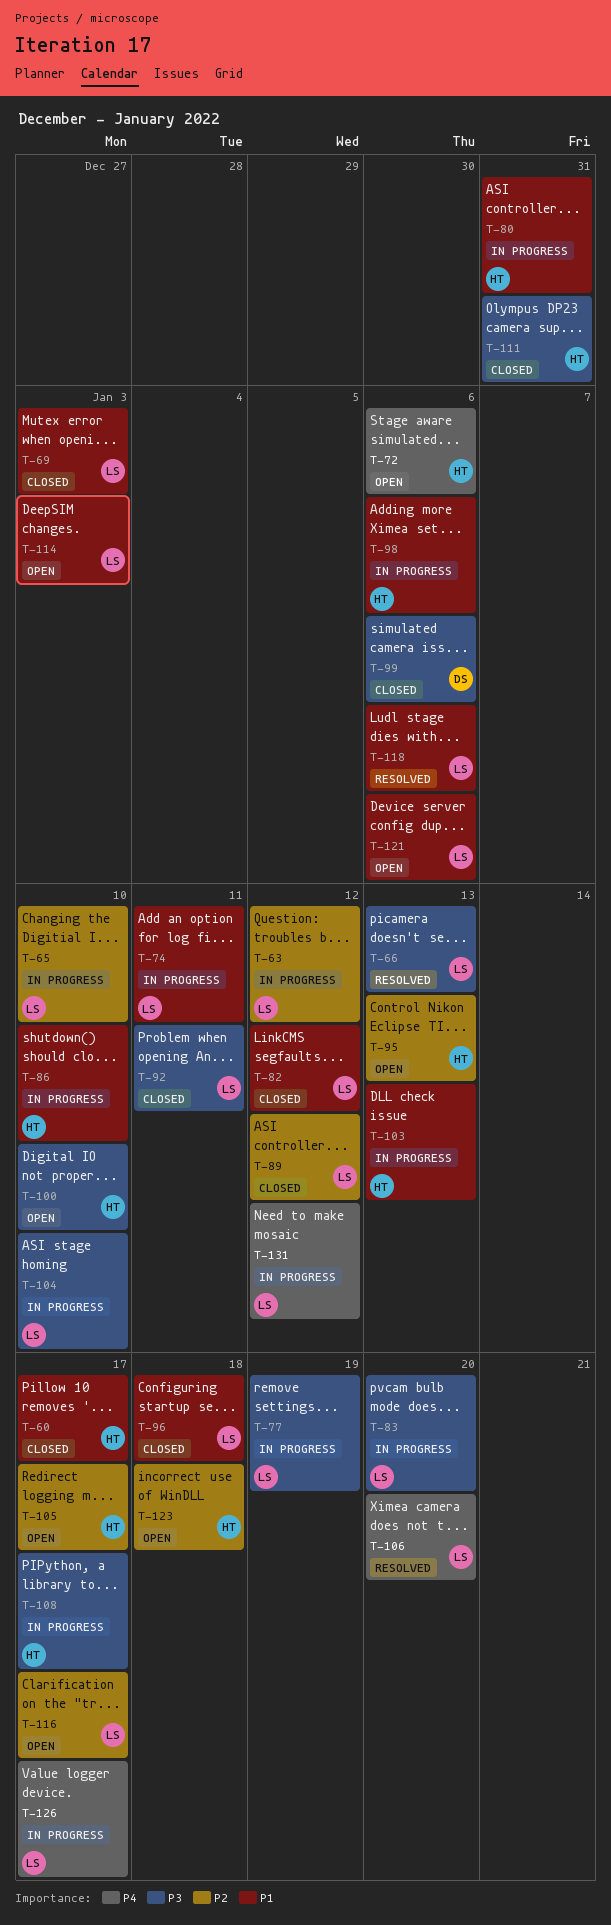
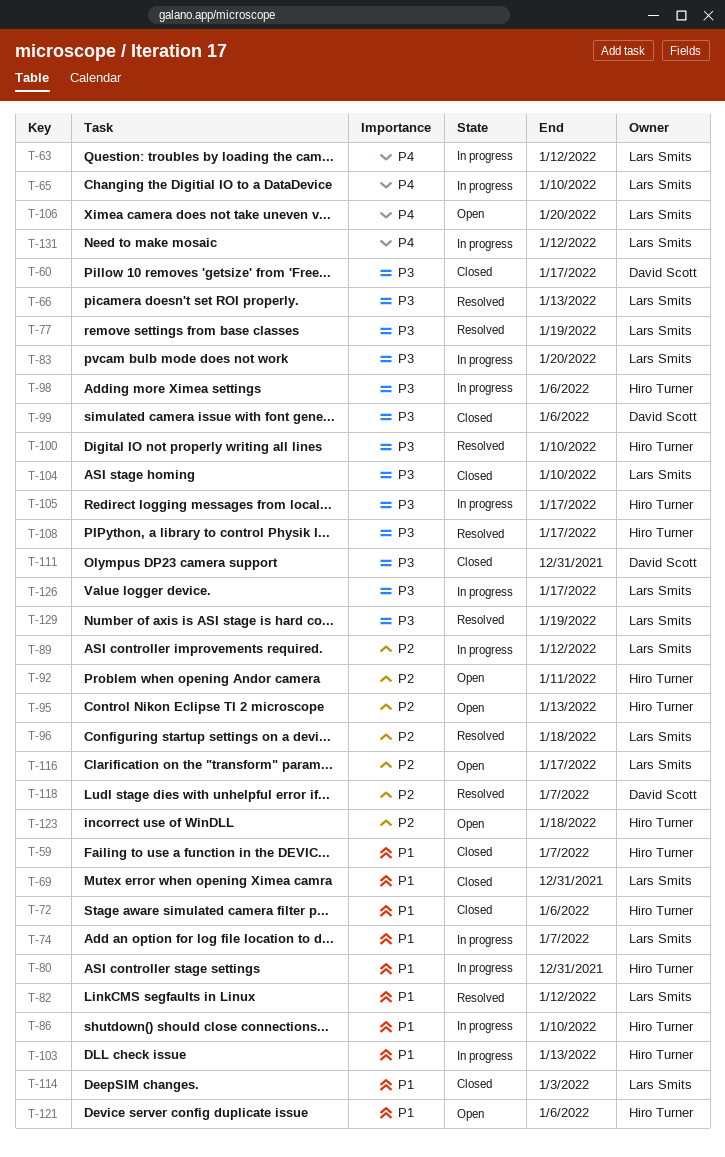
T-59: none -> present
T-60, owner: Hiro Turner -> David Scott
T-60, priority: P1 -> P3
T-63, priority: P2 -> P4
T-65, priority: P2 -> P4
T-69, due: Jan 3 -> Dec 31
T-72, status: Open -> Closed
T-72, priority: P4 -> P1
T-74, due: Jan 11 -> Jan 7
T-77, status: In progress -> Resolved
T-82, status: Closed -> Resolved
T-89, status: Closed -> In progress
T-92, status: Closed -> Open
T-92, owner: Lars Smits -> Hiro Turner
T-92, priority: P3 -> P2
T-96, status: Closed -> Resolved
T-96, priority: P1 -> P2
T-98, priority: P1 -> P3
T-100, status: Open -> Resolved
T-104, status: In progress -> Closed
T-105, status: Open -> In progress
T-105, priority: P2 -> P3
T-106, status: Resolved -> Open
T-108, status: In progress -> Resolved
T-111, owner: Hiro Turner -> David Scott
T-114, status: Open -> Closed
T-118, owner: Lars Smits -> David Scott
T-118, priority: P1 -> P2
T-118, due: Jan 6 -> Jan 7
T-121, owner: Lars Smits -> Hiro Turner
T-126, priority: P4 -> P3
T-129: none -> present

